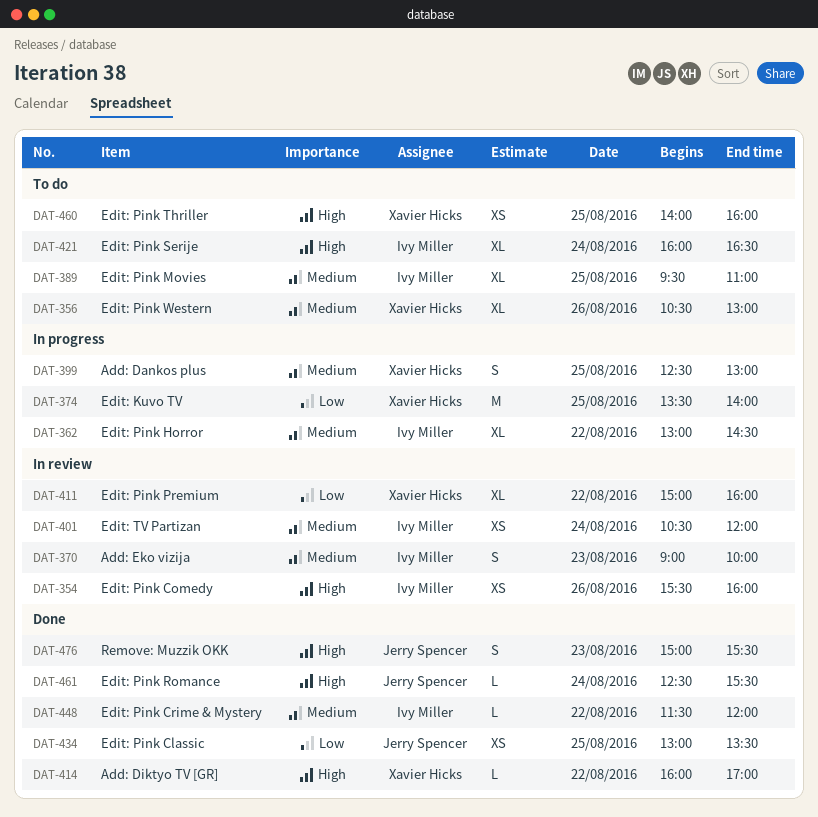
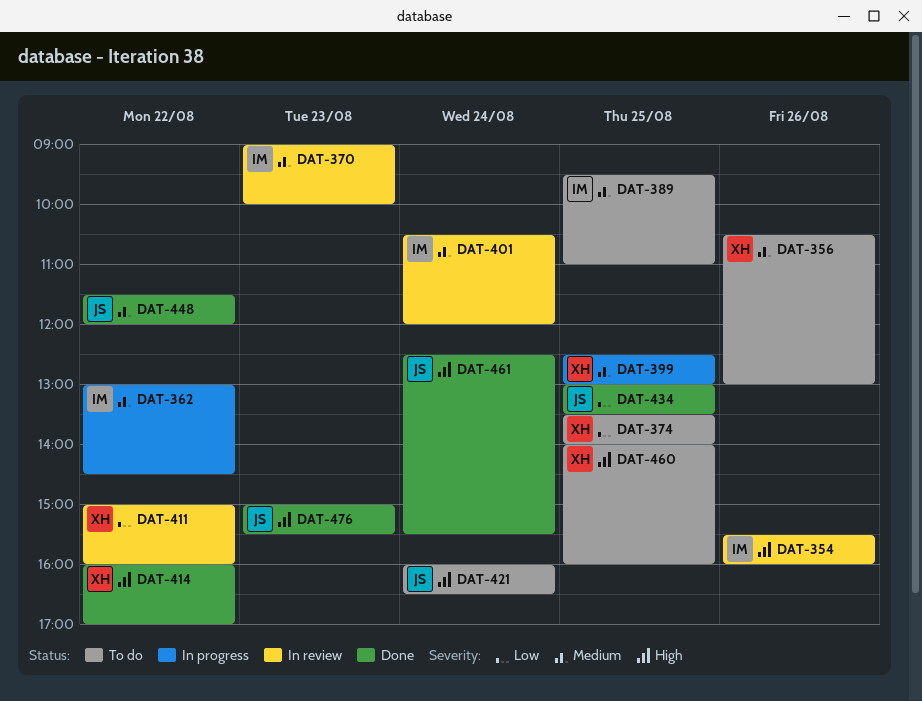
DAT-374, status: In progress -> To do
DAT-421, owner: Ivy Miller -> Jerry Spencer
DAT-448, owner: Ivy Miller -> Jerry Spencer

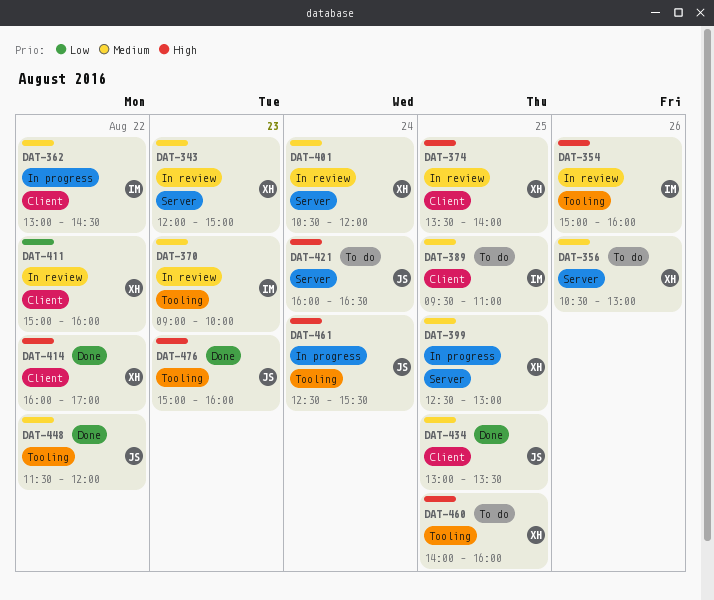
DAT-343: none -> present
DAT-354, begins: 15:30 -> 15:00
DAT-374, status: To do -> In review
DAT-374, priority: Low -> High
DAT-401, owner: IM -> XH
DAT-434, priority: Low -> Medium
DAT-461, status: Done -> In progress
DAT-476, ends: 15:30 -> 16:00

